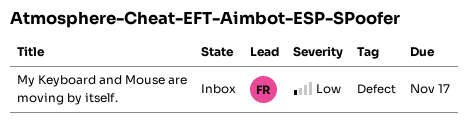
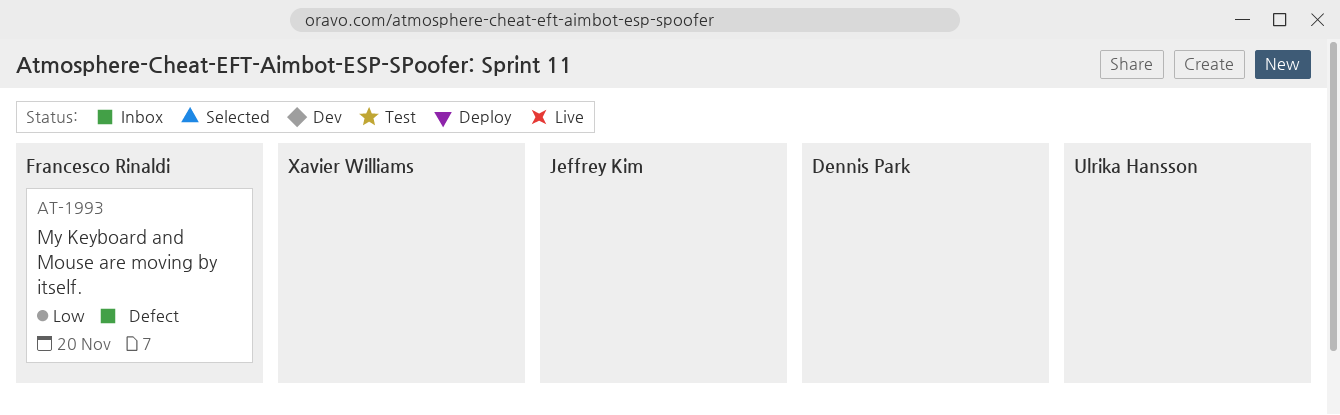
My Keyboard and Mouse are moving by itself., due: Nov 17 -> Nov 20

